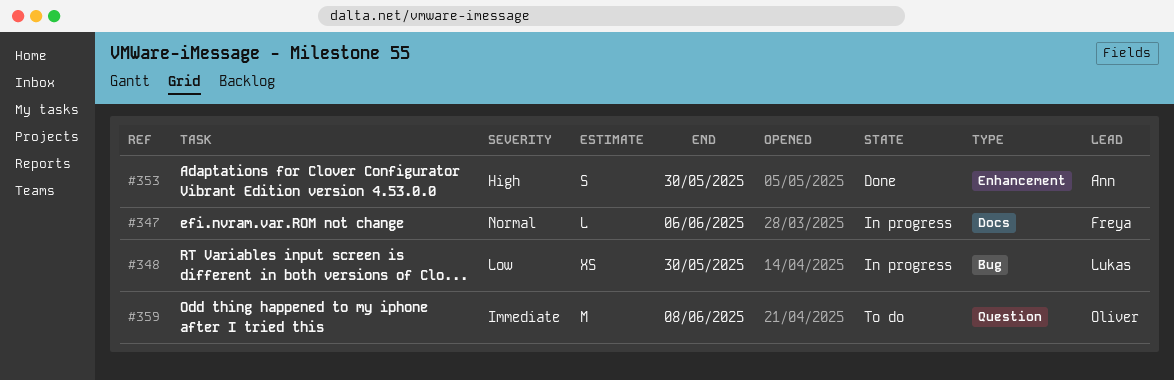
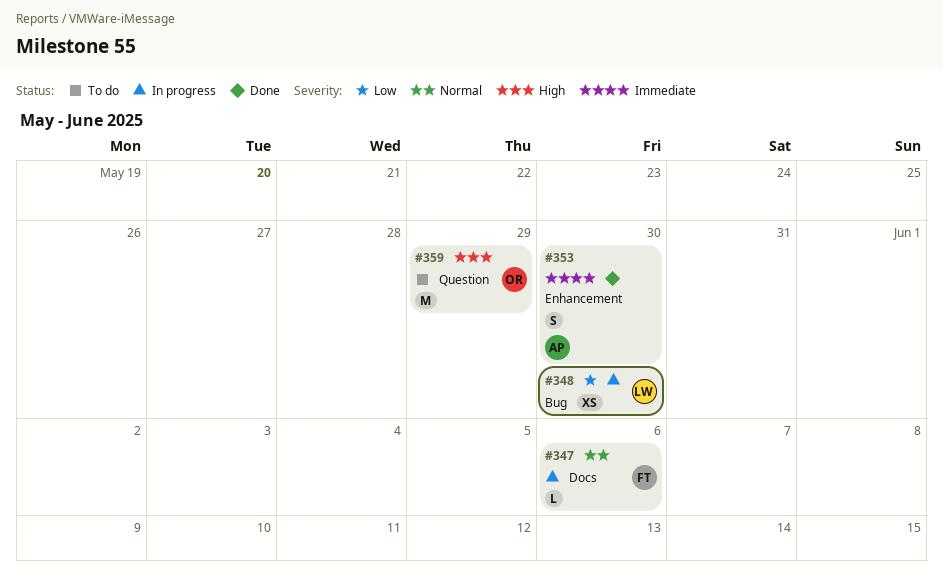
#353, priority: High -> Immediate
#359, priority: Immediate -> High
#359, due: Jun 8 -> May 29

